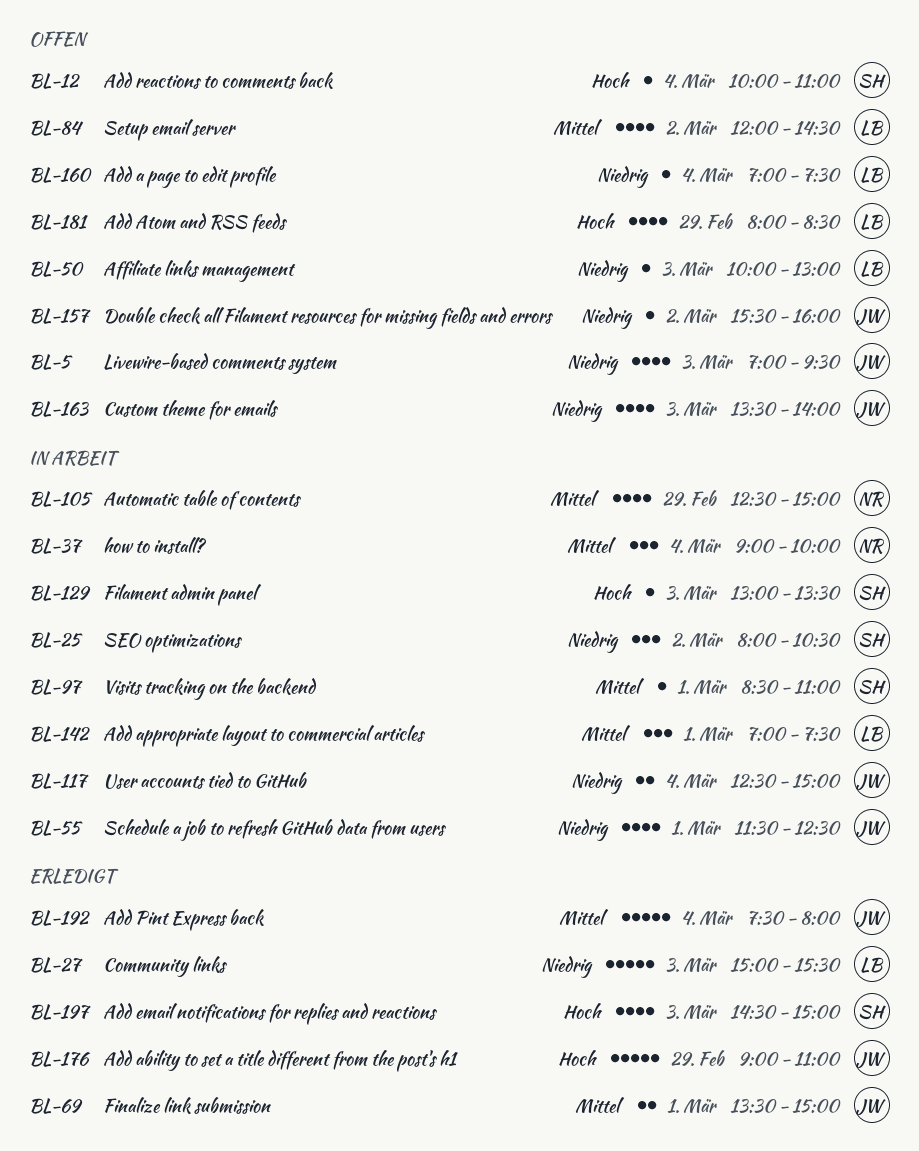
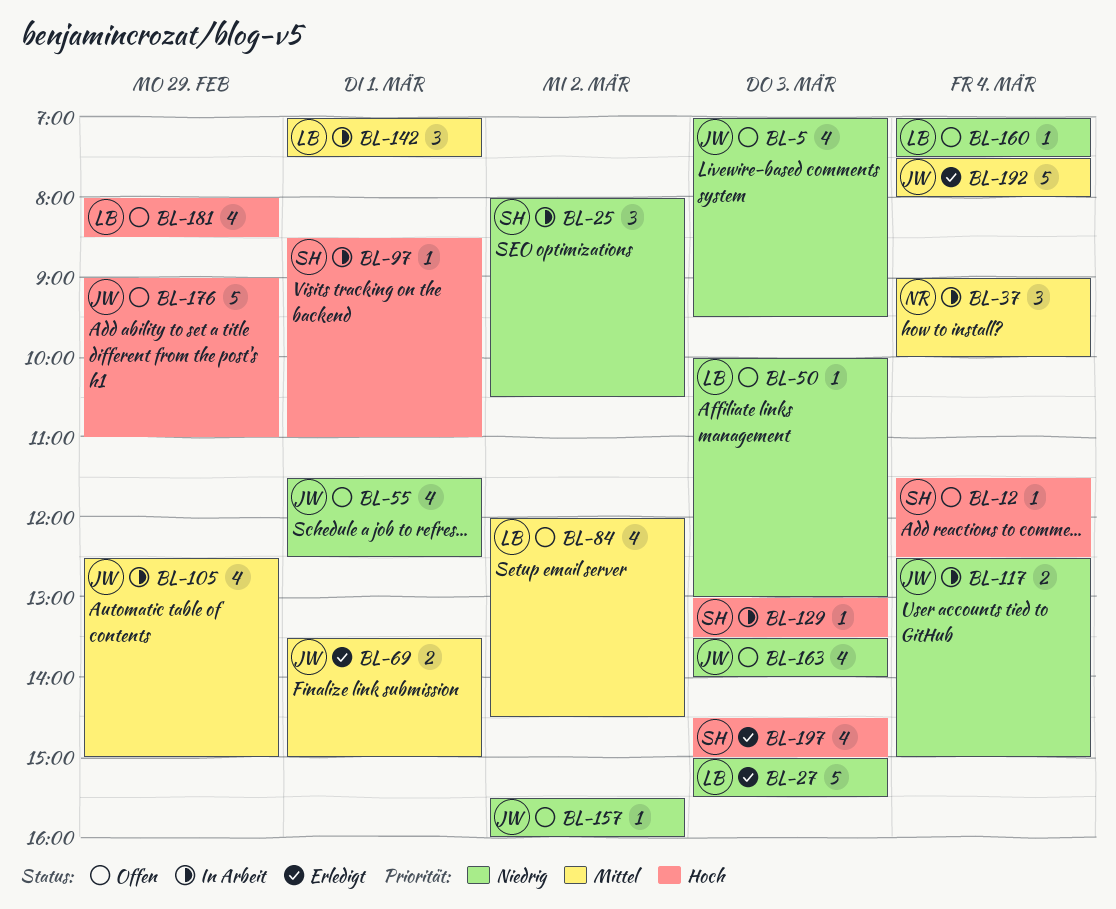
BL-12, begins: 10:00 -> 11:30
BL-12, ends: 11:00 -> 12:30
BL-55, status: In Arbeit -> Offen
BL-97, priority: Mittel -> Hoch
BL-105, owner: NR -> JW
BL-176, status: Erledigt -> Offen

